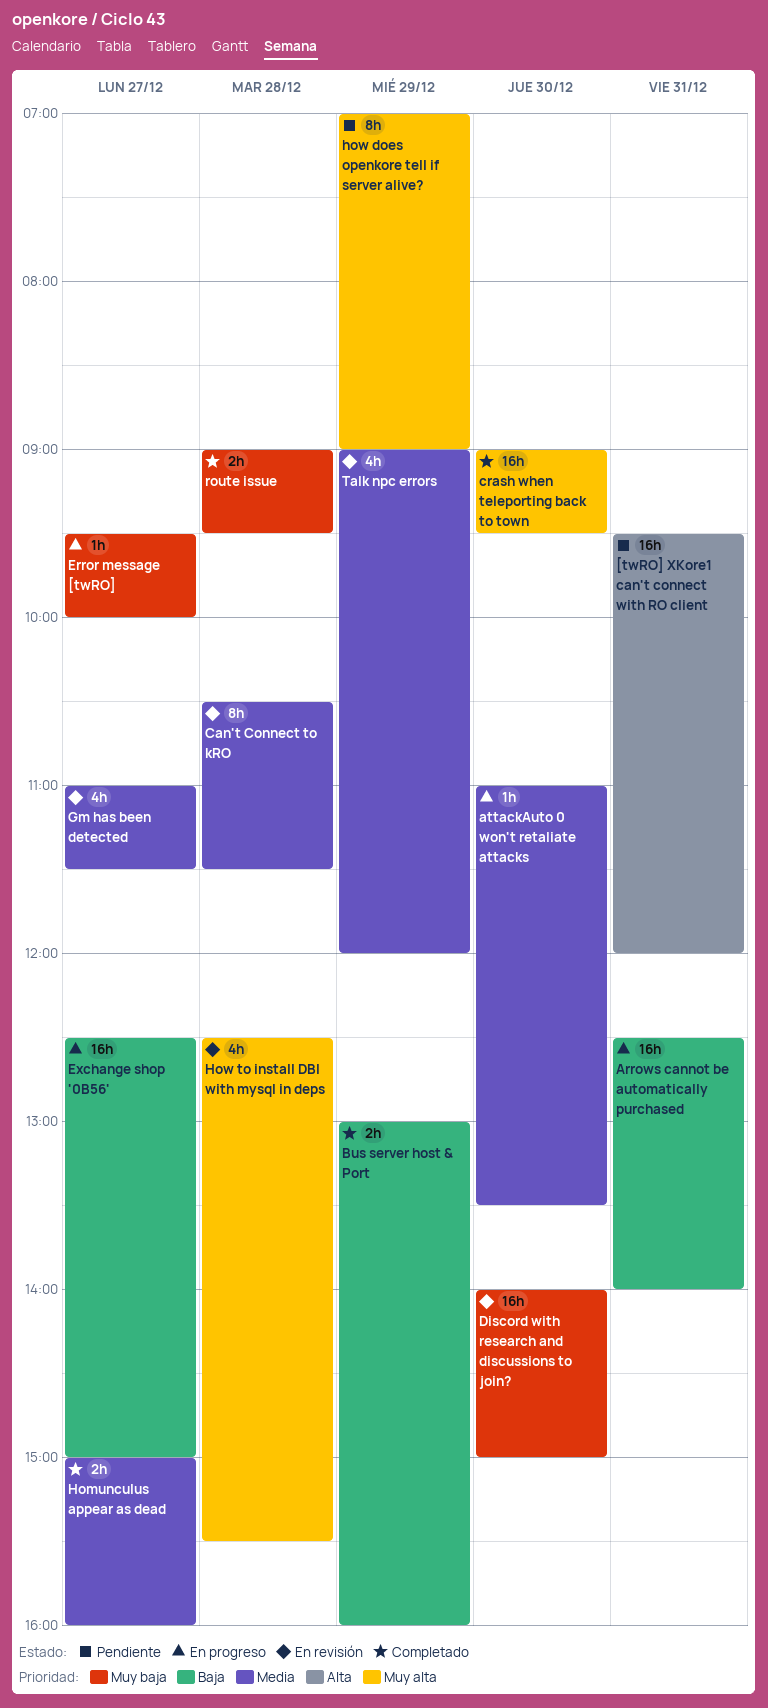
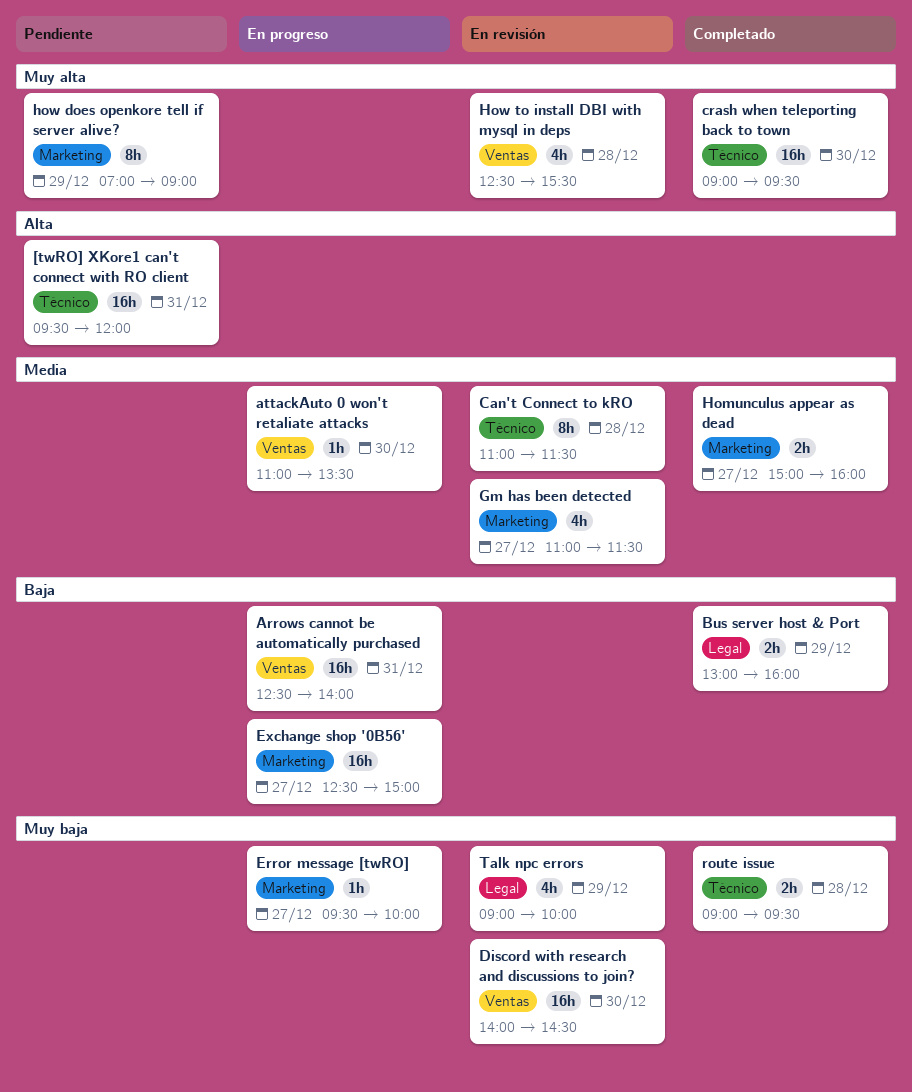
Can't Connect to kRO, begins: 10:30 -> 11:00
Discord with research and discussions to join?, ends: 15:00 -> 14:30
Talk npc errors, priority: Media -> Muy baja
Talk npc errors, ends: 12:00 -> 10:00

